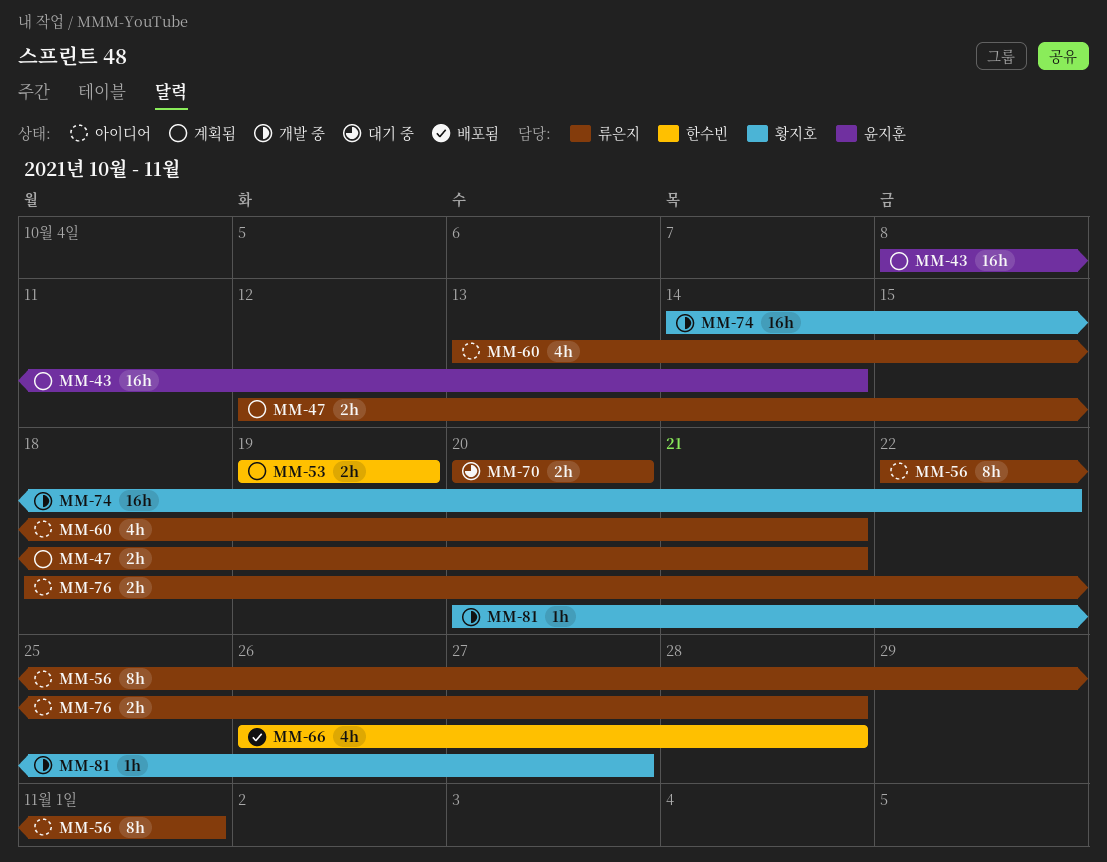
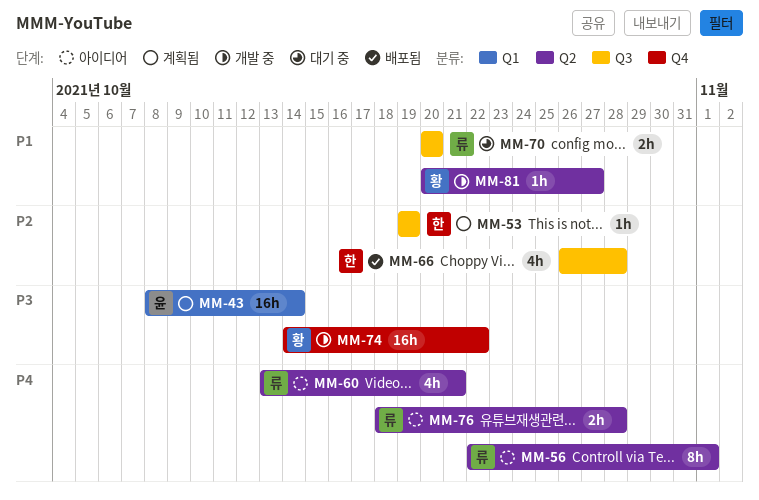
MM-47: present -> none
MM-53, estimate: 2h -> 1h

